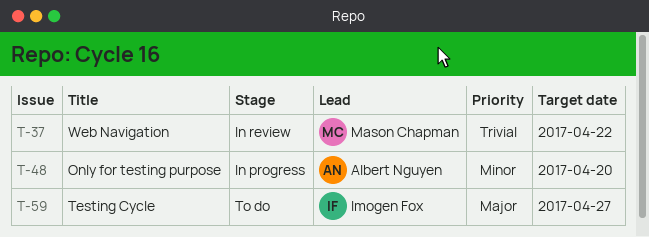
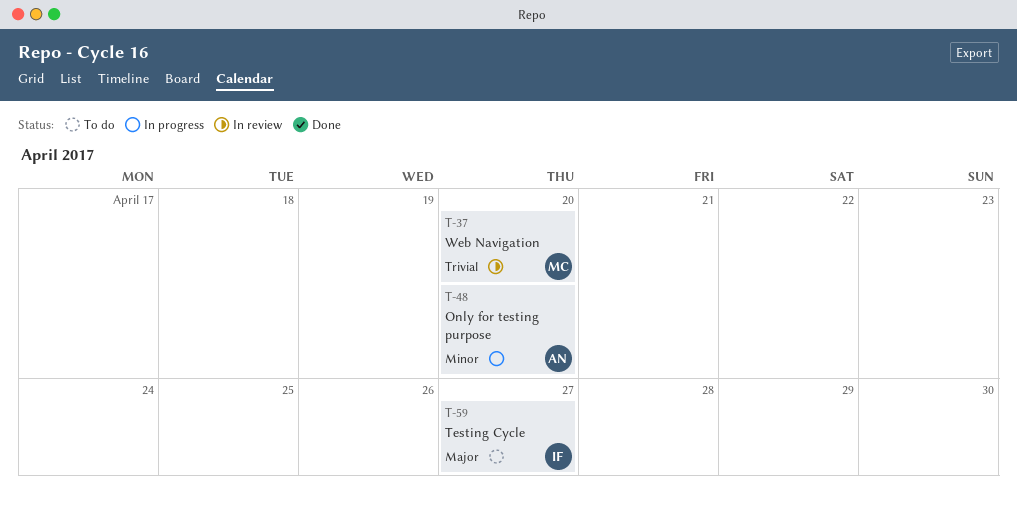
T-37, due: Apr 22 -> Apr 20

